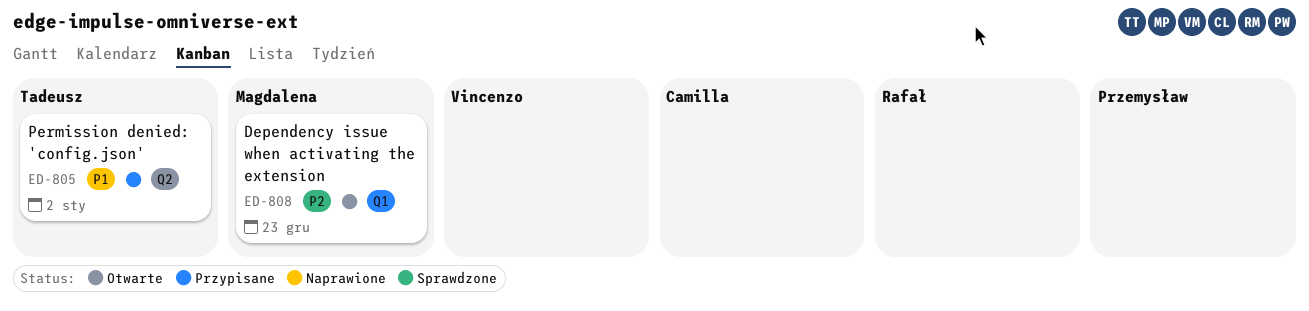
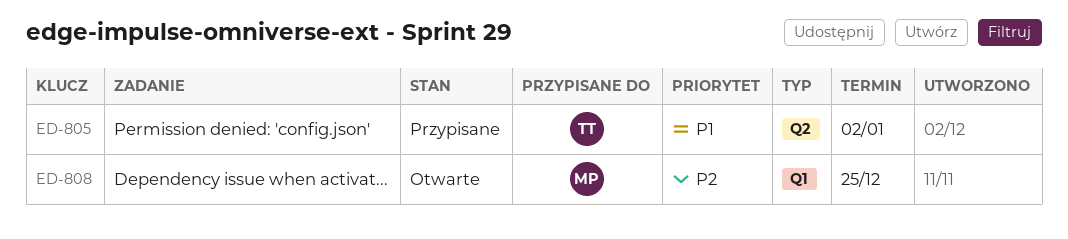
ED-808, due: Dec 23 -> Dec 25

